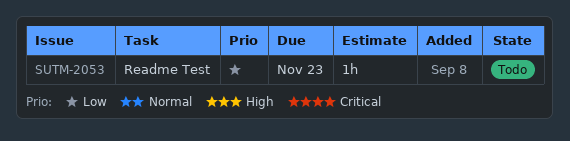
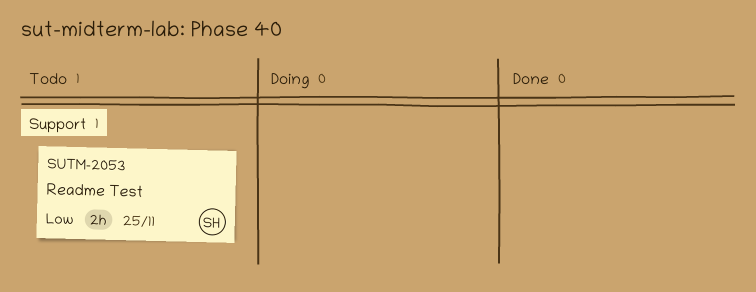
SUTM-2053, estimate: 1h -> 2h
SUTM-2053, due: Nov 23 -> Nov 25

